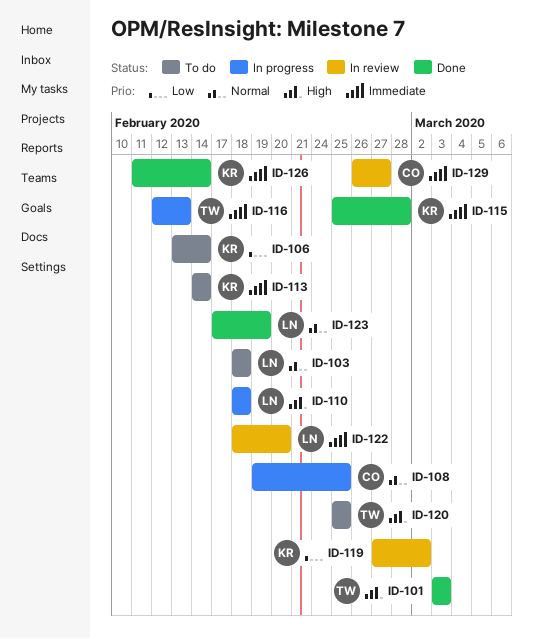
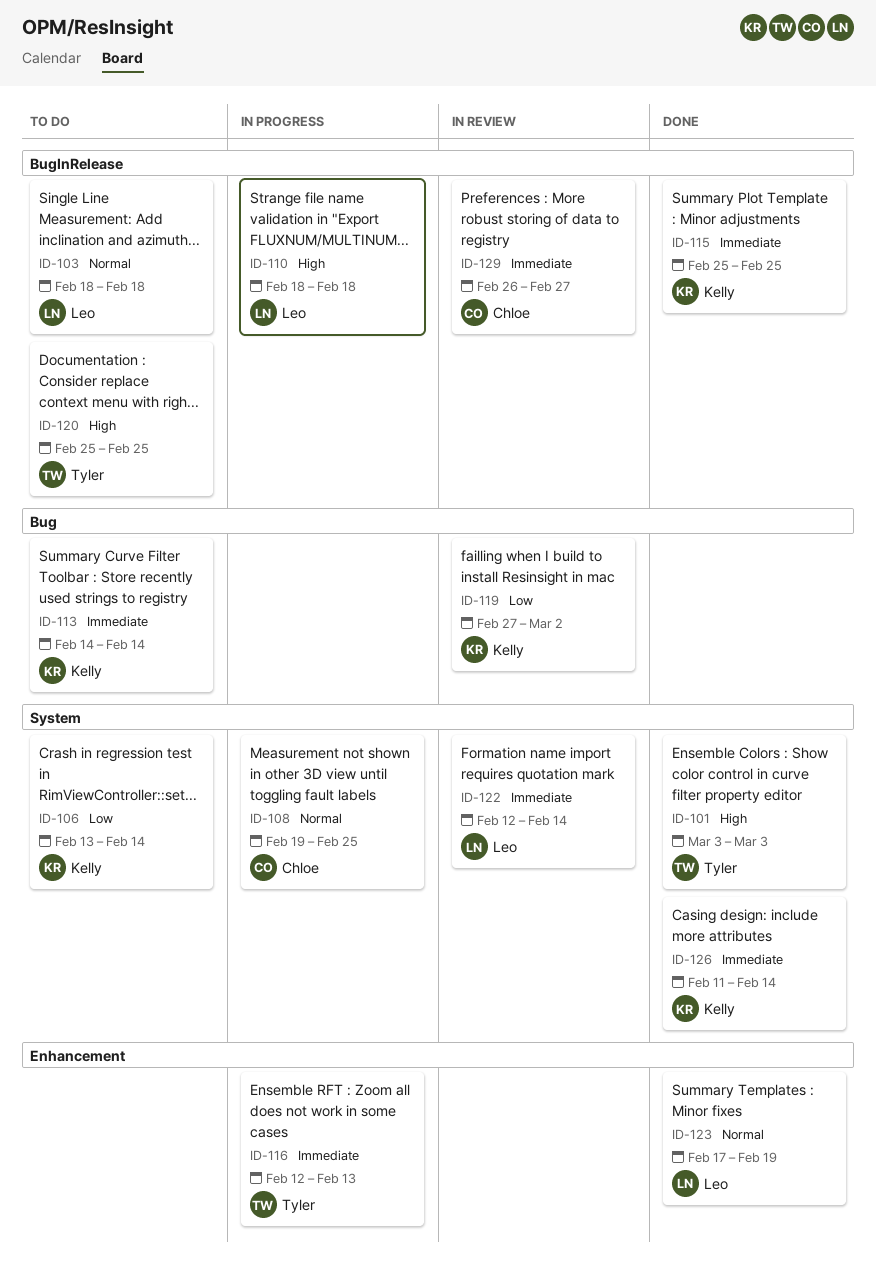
ID-115, due: Feb 28 -> Feb 25
ID-122, start: Feb 18 -> Feb 12
ID-122, due: Feb 20 -> Feb 14

